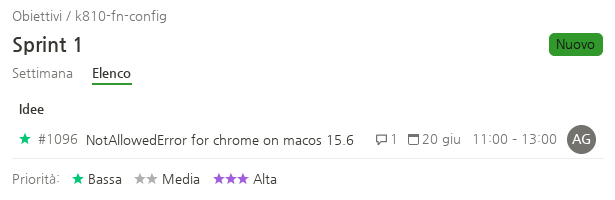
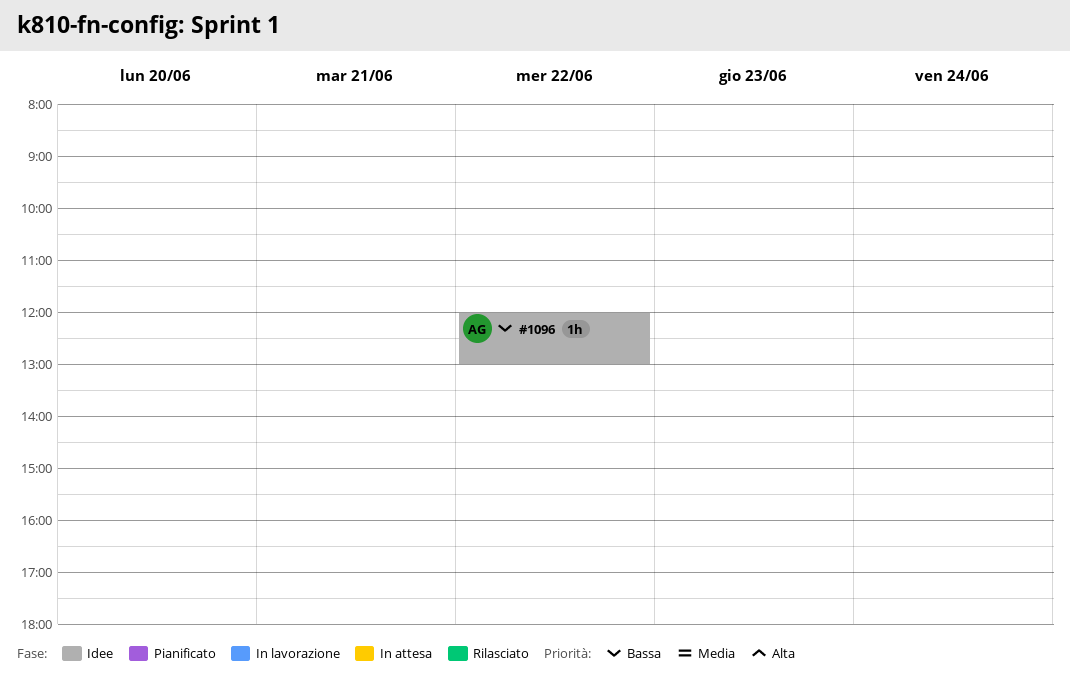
#1096, day: Jun 20 -> Jun 22
#1096, begins: 11:00 -> 12:00

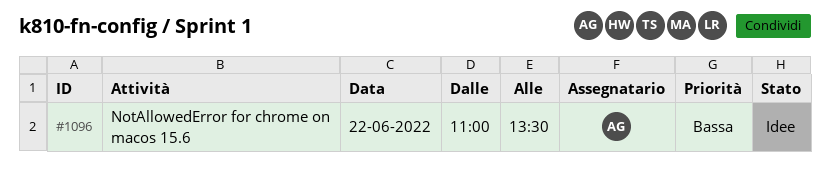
#1096, begins: 12:00 -> 11:00
#1096, ends: 13:00 -> 13:30

